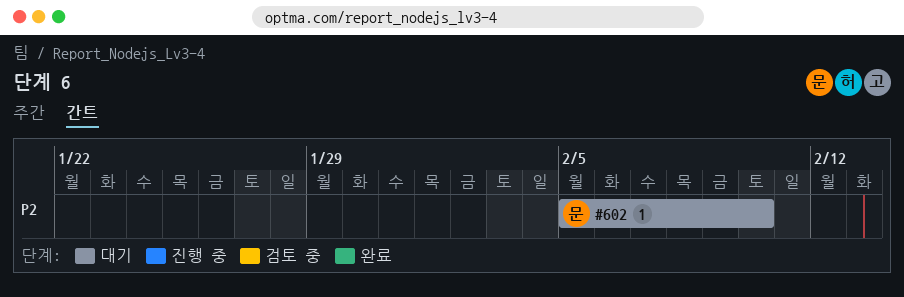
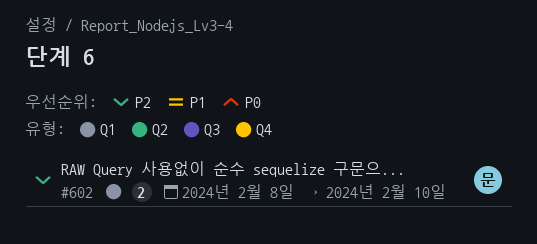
#602, estimate: 1 -> 2
#602, start: Feb 5 -> Feb 8

